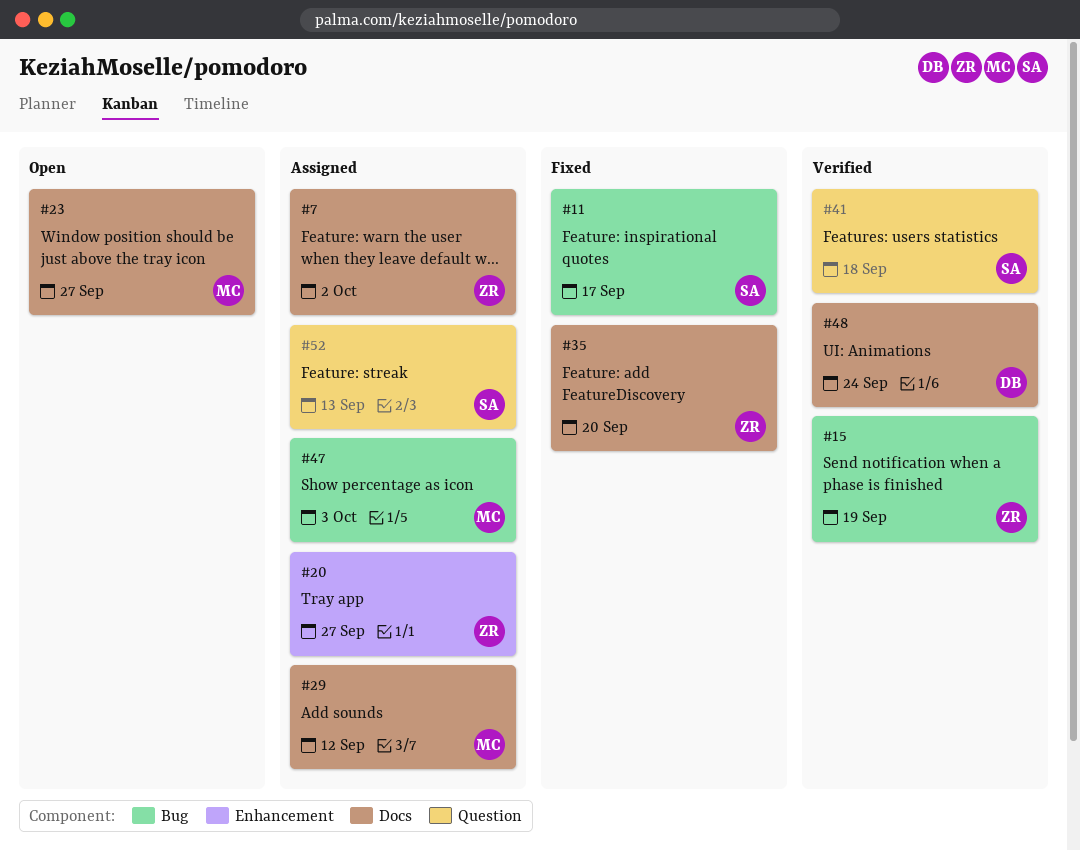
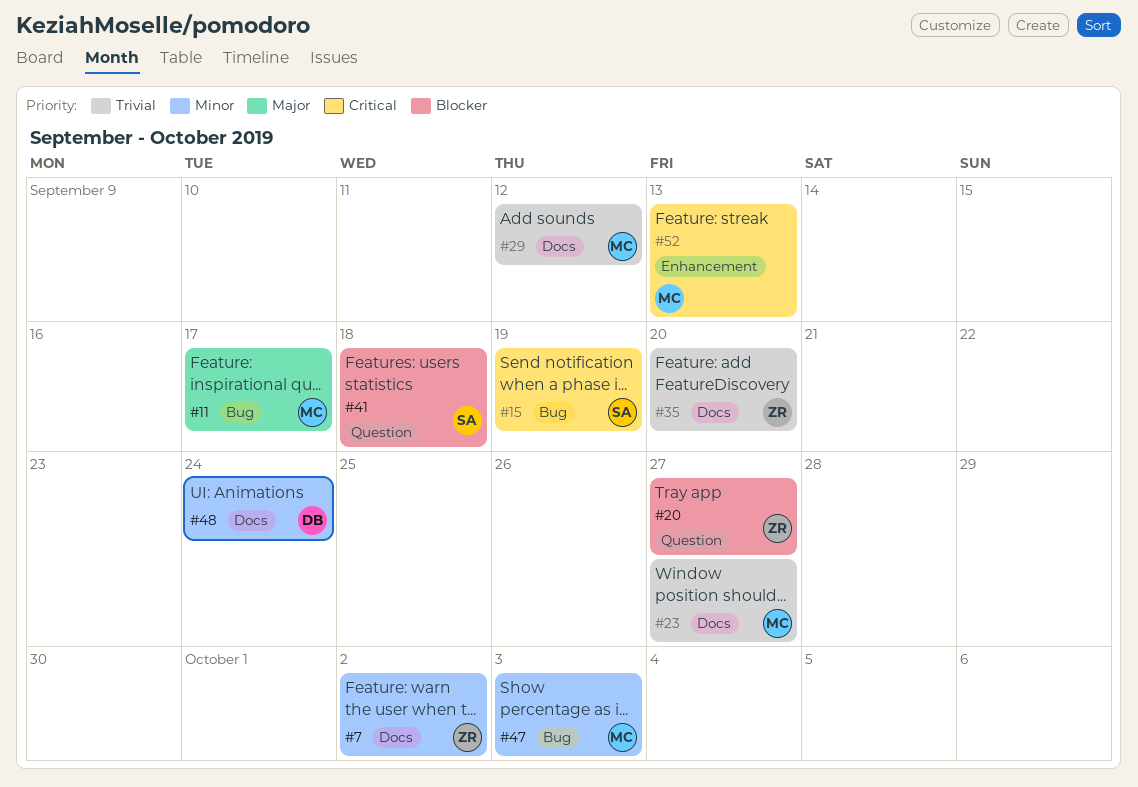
#11, owner: SA -> MC
#15, owner: ZR -> SA
#20, label: Enhancement -> Question
#52, owner: SA -> MC
#52, label: Question -> Enhancement

